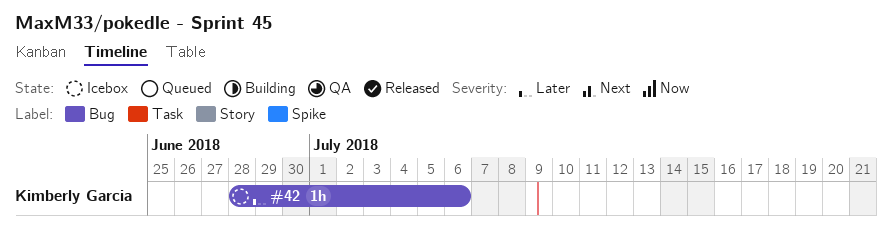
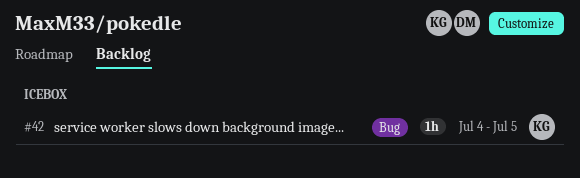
#42, start: Jun 28 -> Jul 4
#42, due: Jul 6 -> Jul 5

